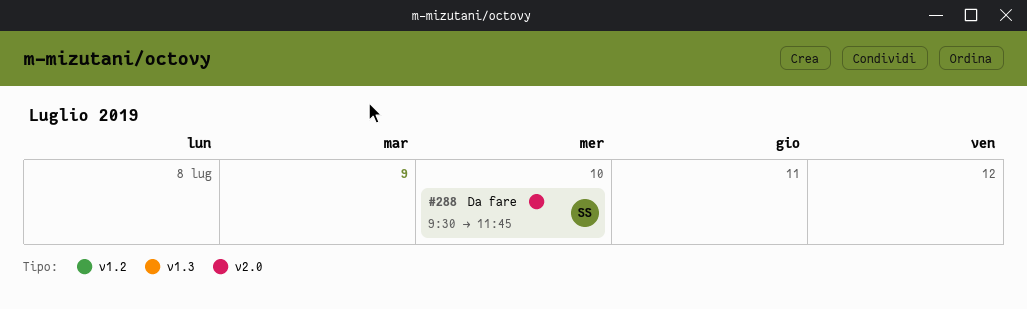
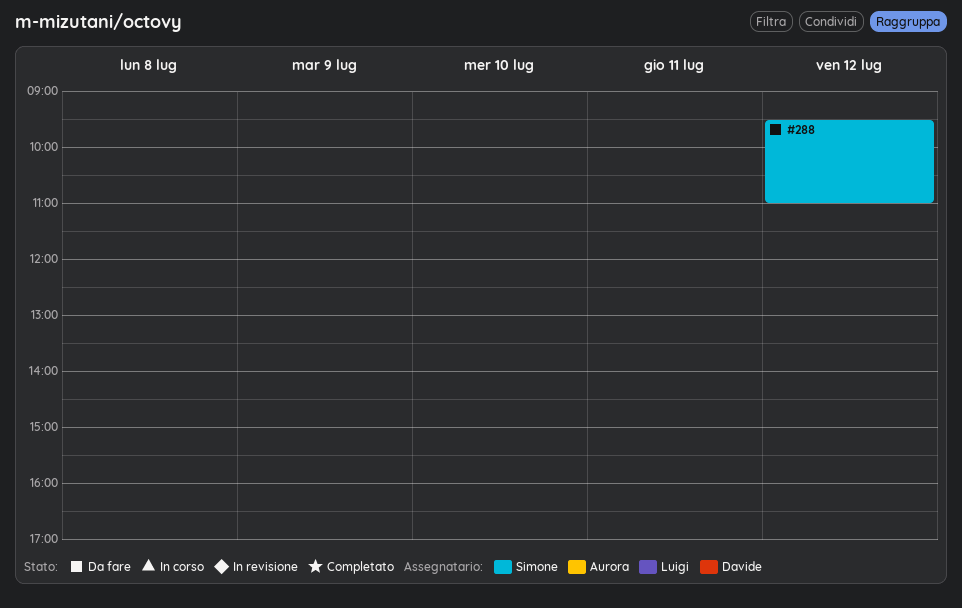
#288, day: Jul 10 -> Jul 12
#288, ends: 11:45 -> 11:00

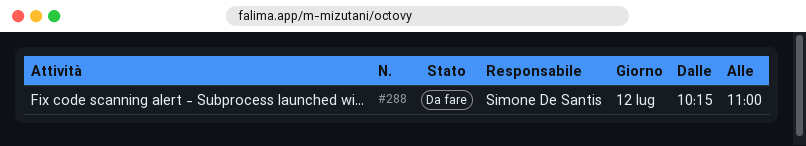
#288, begins: 09:30 -> 10:15

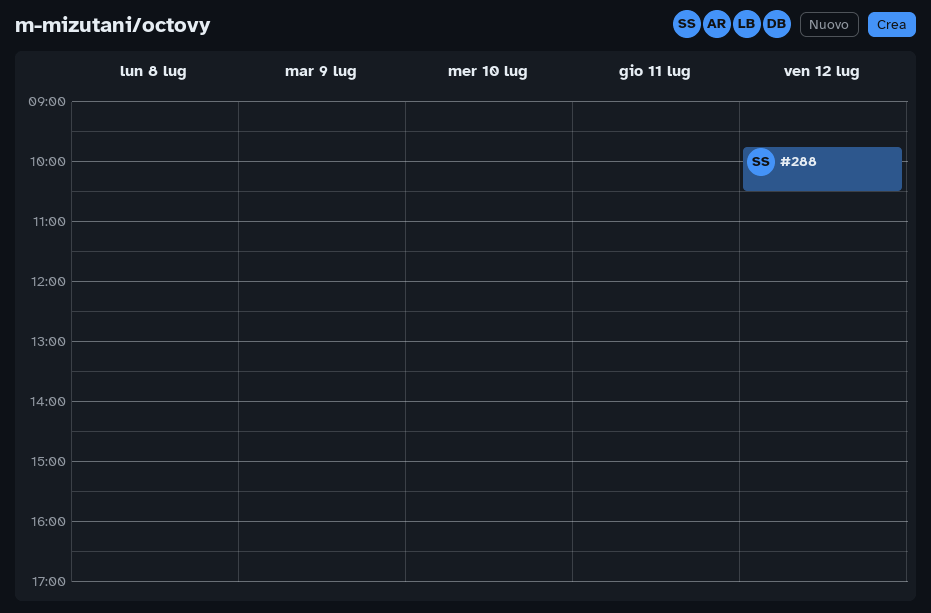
#288, begins: 10:15 -> 09:45
#288, ends: 11:00 -> 10:30

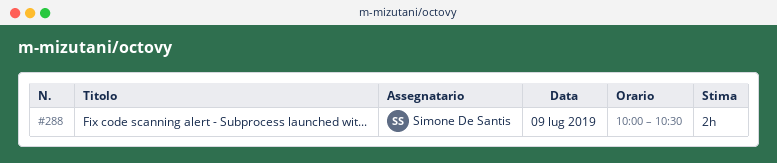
#288, day: Jul 12 -> Jul 9
#288, begins: 09:45 -> 10:00

